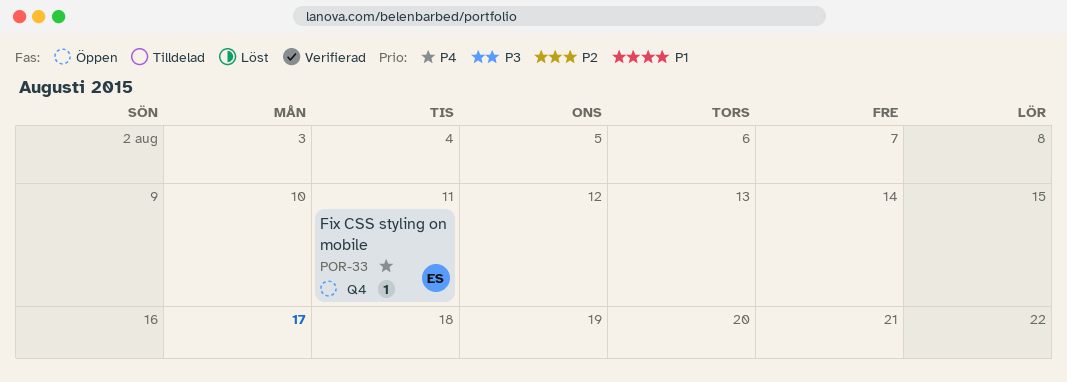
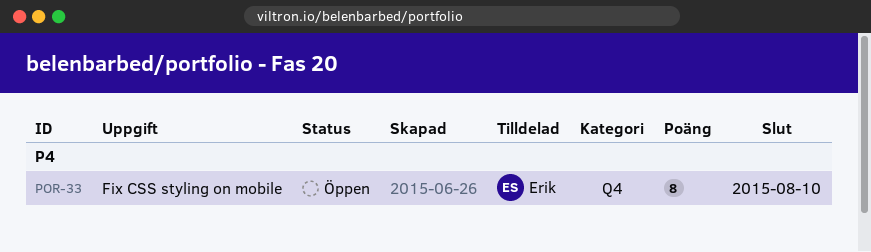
POR-33, estimate: 1 -> 8
POR-33, due: Aug 11 -> Aug 10

